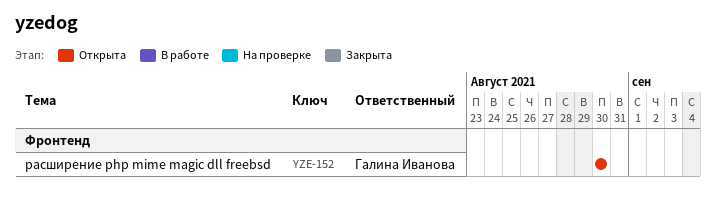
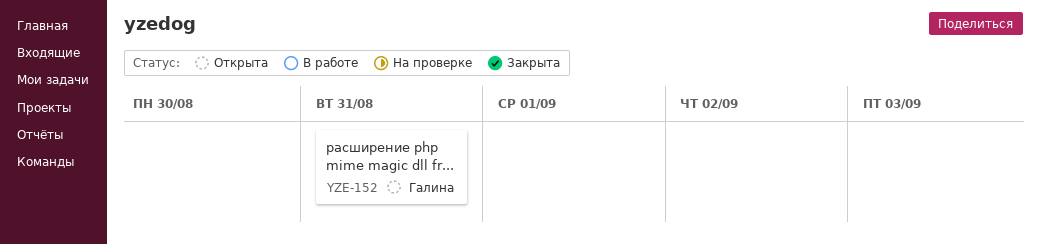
YZE-152, due: Aug 30 -> Aug 31

